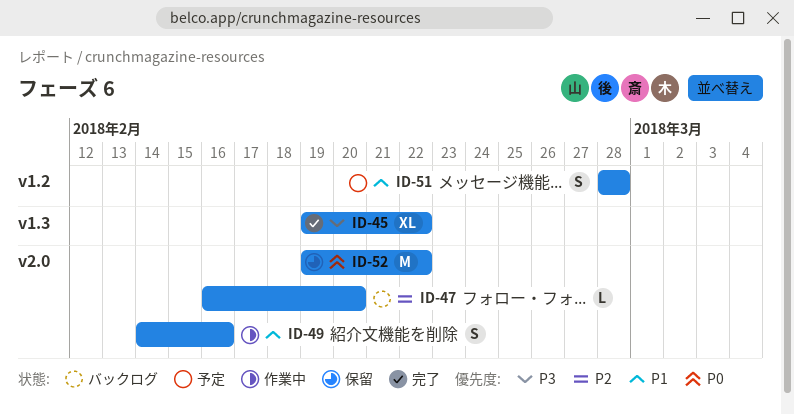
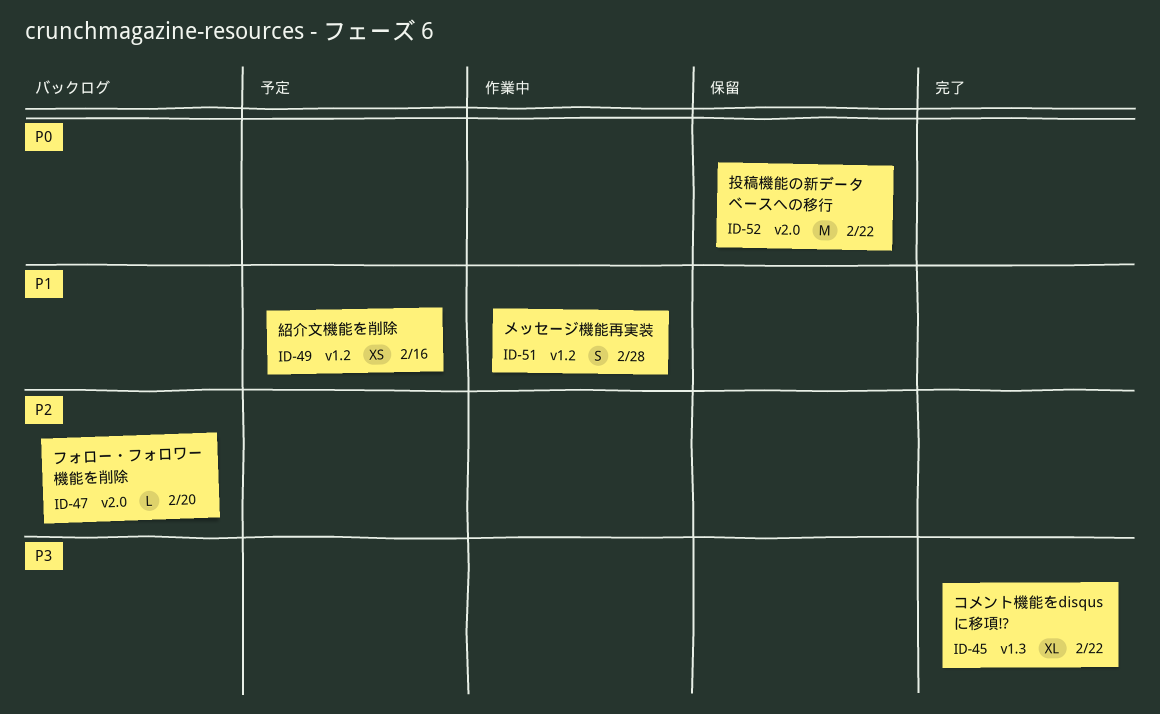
ID-49, status: 作業中 -> 予定
ID-49, label: v2.0 -> v1.2
ID-49, estimate: S -> XS
ID-51, status: 予定 -> 作業中

